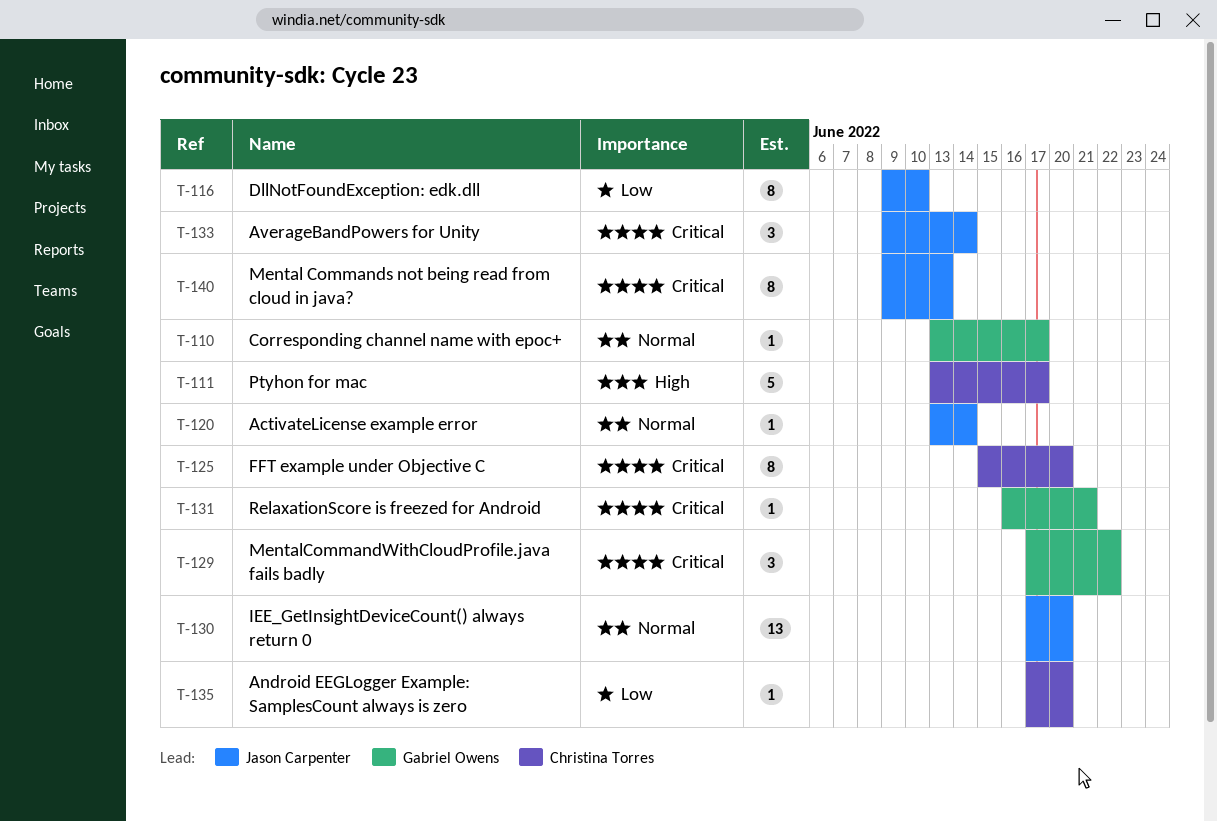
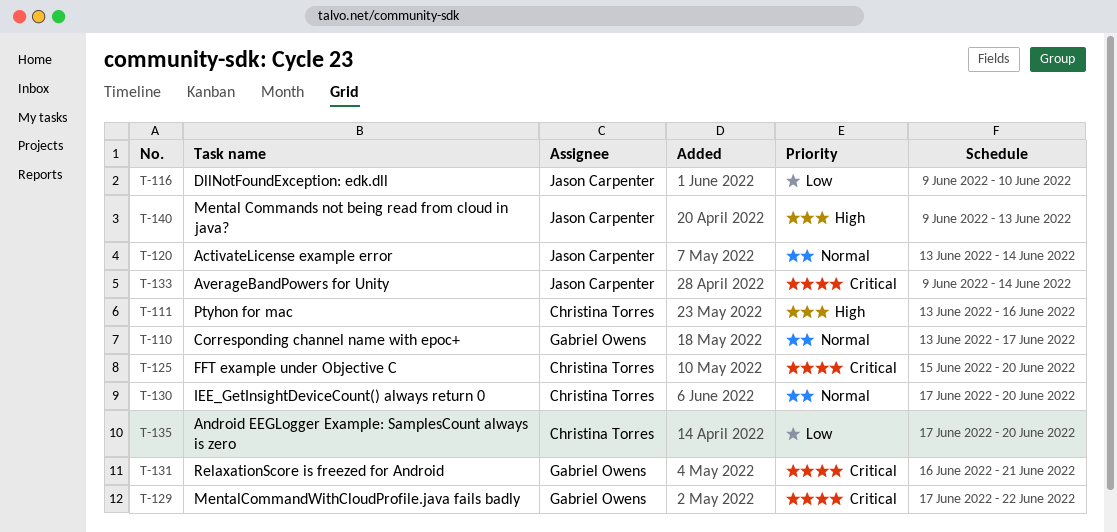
T-111, due: Jun 17 -> Jun 16
T-130, owner: Jason Carpenter -> Christina Torres
T-140, priority: Critical -> High

